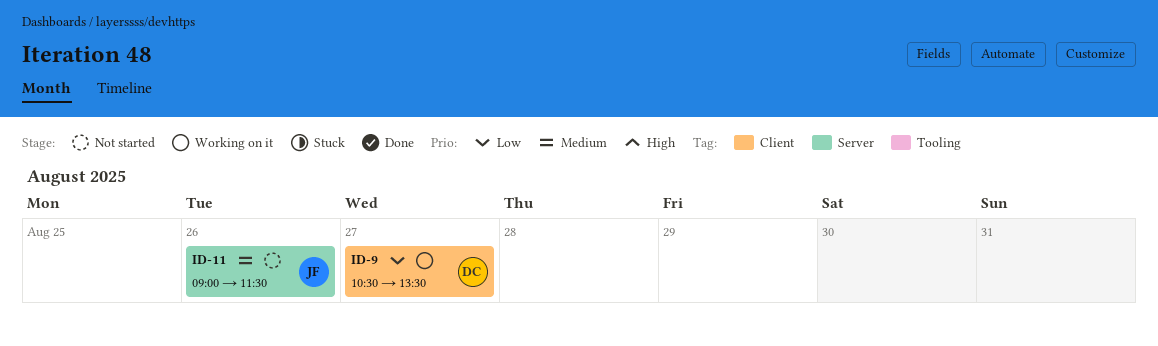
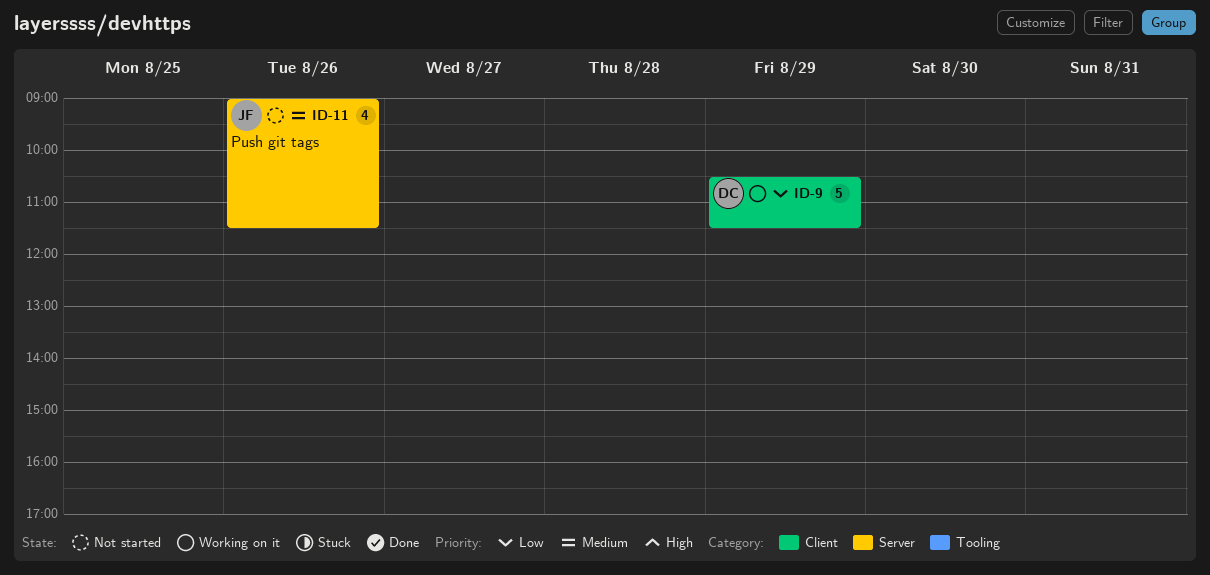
ID-9, day: Aug 27 -> Aug 29
ID-9, ends: 13:30 -> 11:30

